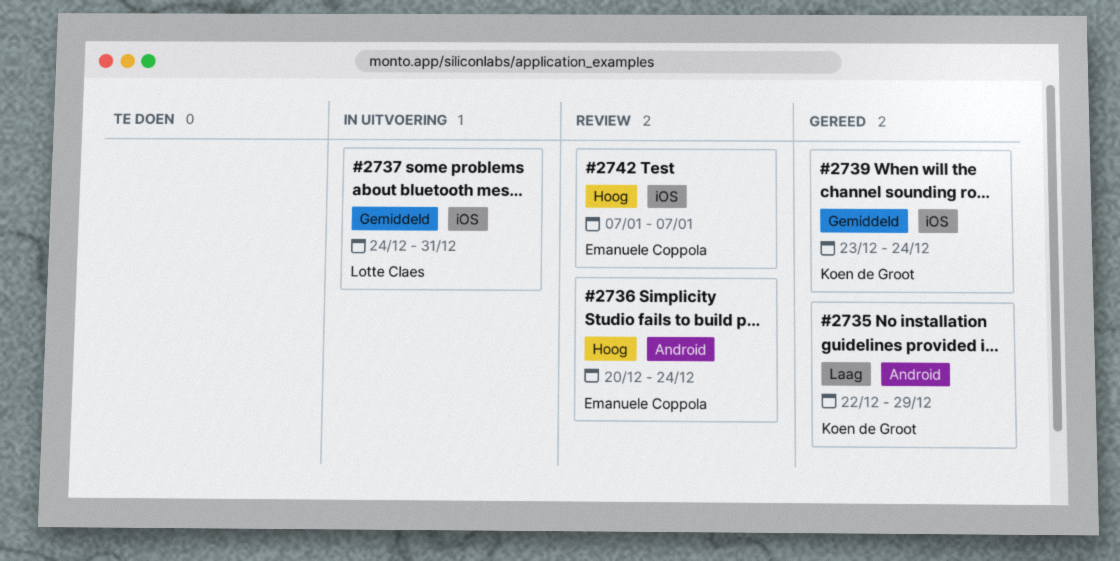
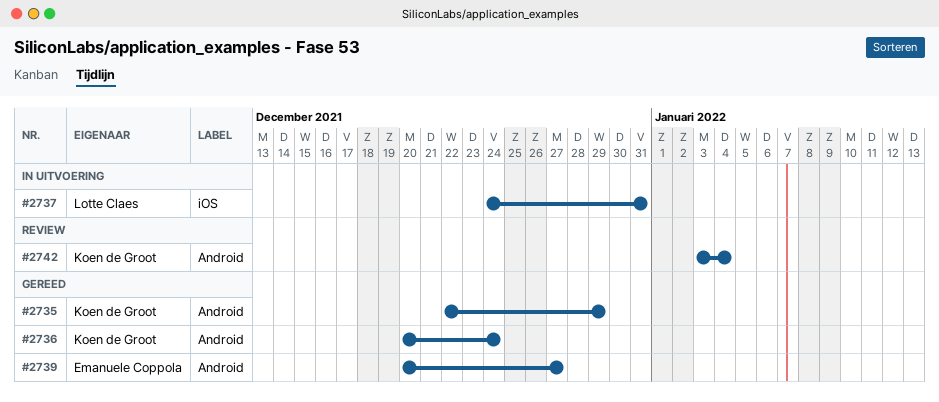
#2736, status: Review -> Gereed
#2736, owner: Emanuele Coppola -> Koen de Groot
#2739, owner: Koen de Groot -> Emanuele Coppola
#2739, label: iOS -> Android
#2739, start: Dec 23 -> Dec 20
#2739, due: Dec 24 -> Dec 27
#2742, owner: Emanuele Coppola -> Koen de Groot
#2742, label: iOS -> Android
#2742, start: Jan 7 -> Jan 3
#2742, due: Jan 7 -> Jan 4

